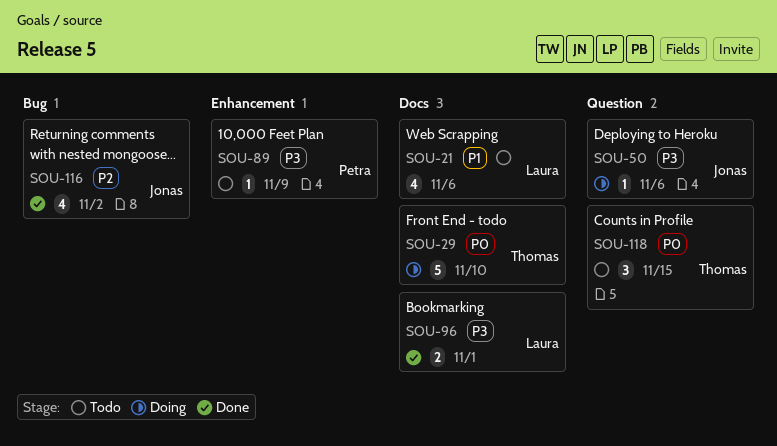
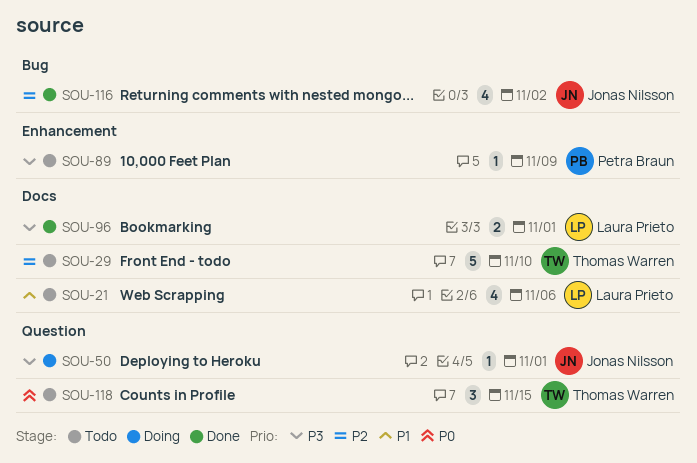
SOU-29, status: Doing -> Todo
SOU-29, priority: P0 -> P2
SOU-50, due: Nov 6 -> Nov 1

